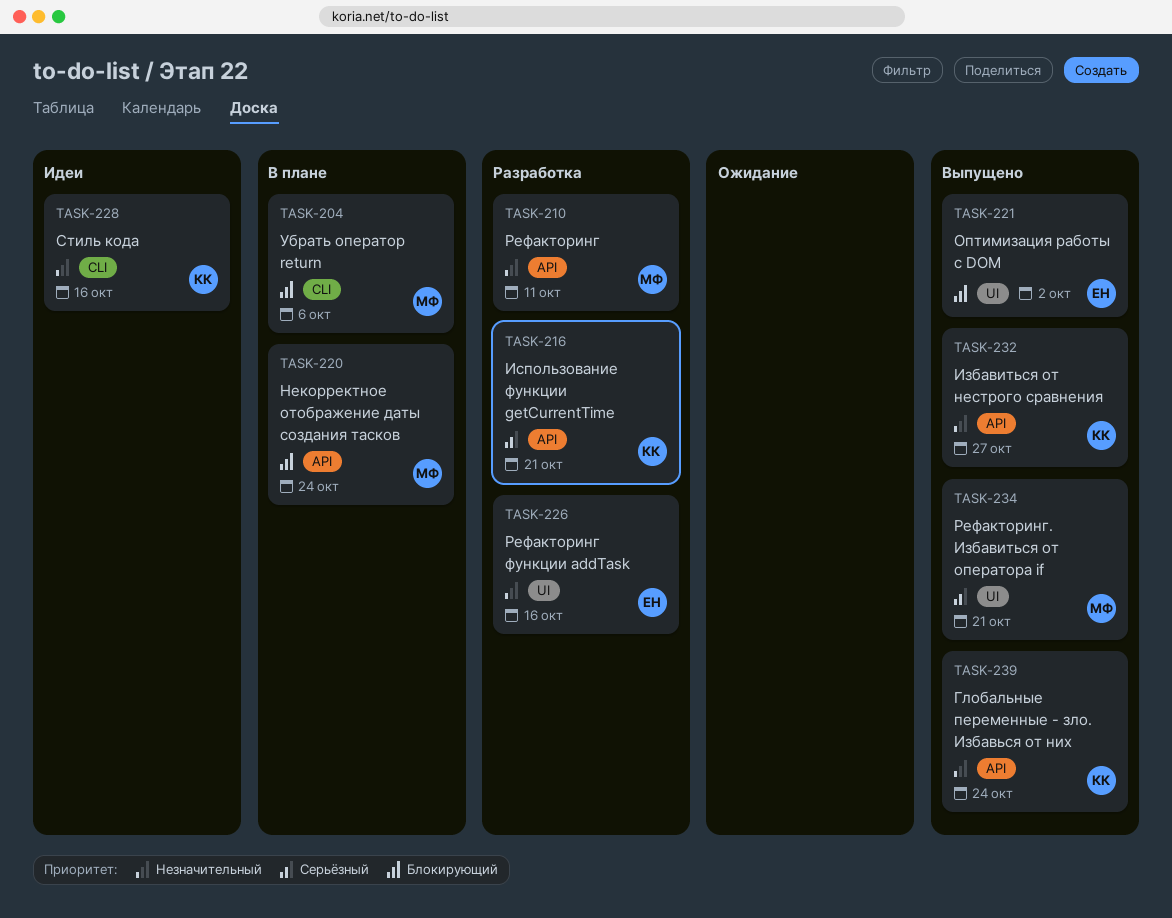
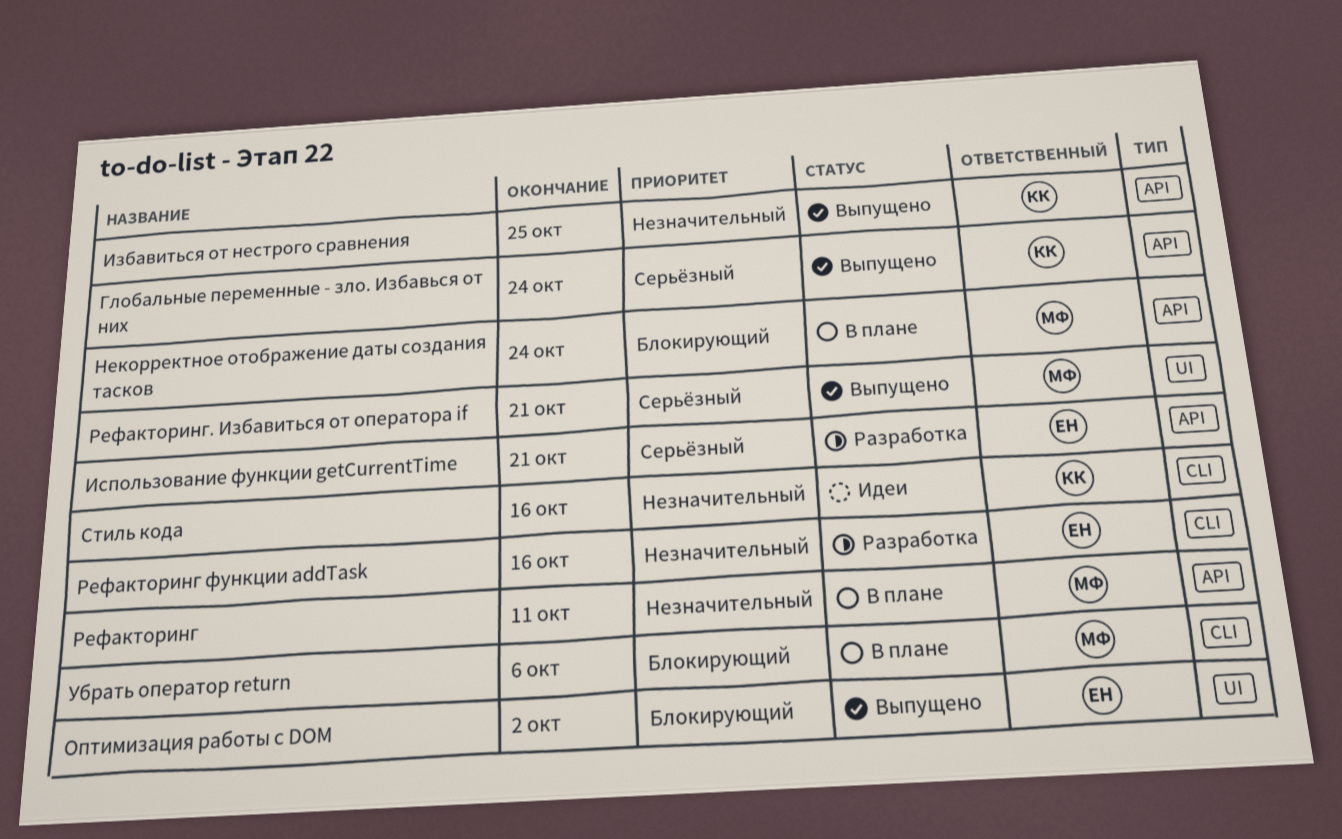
Глобальные переменные - зло. Избавься от них, priority: Незначительный -> Серьёзный
Избавиться от нестрого сравнения, due: Oct 27 -> Oct 25
Использование функции getCurrentTime, owner: КК -> ЕН
Рефакторинг, status: Разработка -> В плане
Рефакторинг функции addTask, label: UI -> CLI

